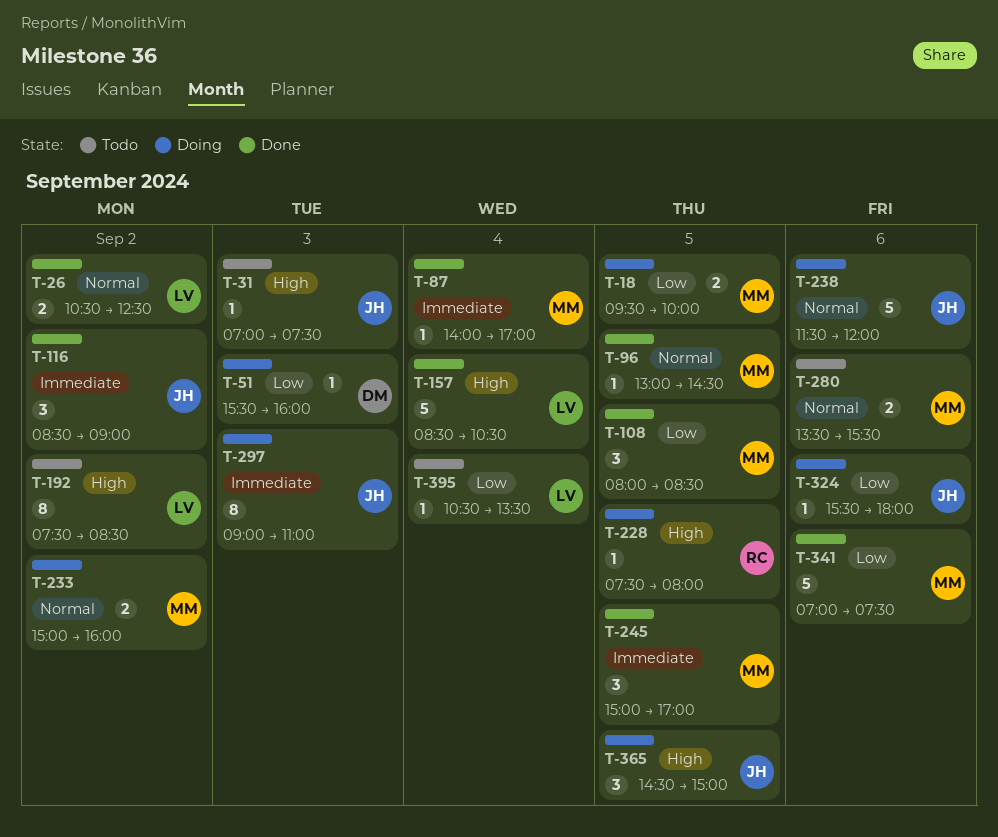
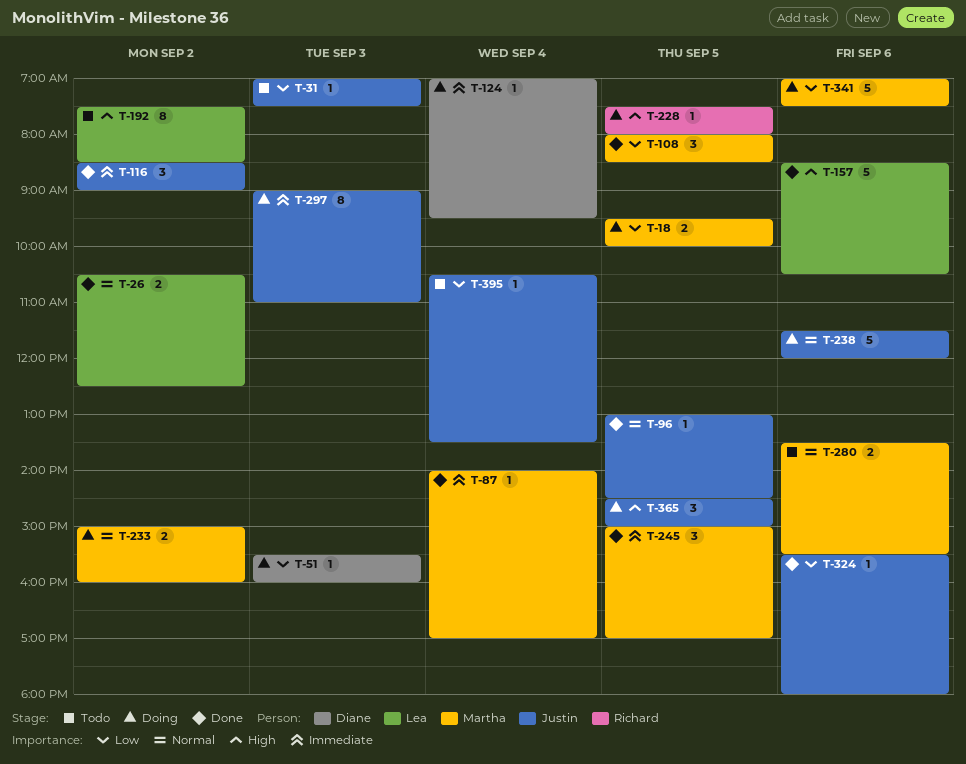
T-31, priority: High -> Low
T-96, owner: Martha -> Justin
T-124: none -> present
T-157, day: Sep 4 -> Sep 6
T-324, status: Doing -> Done
T-341, status: Done -> Doing
T-395, owner: Lea -> Justin

